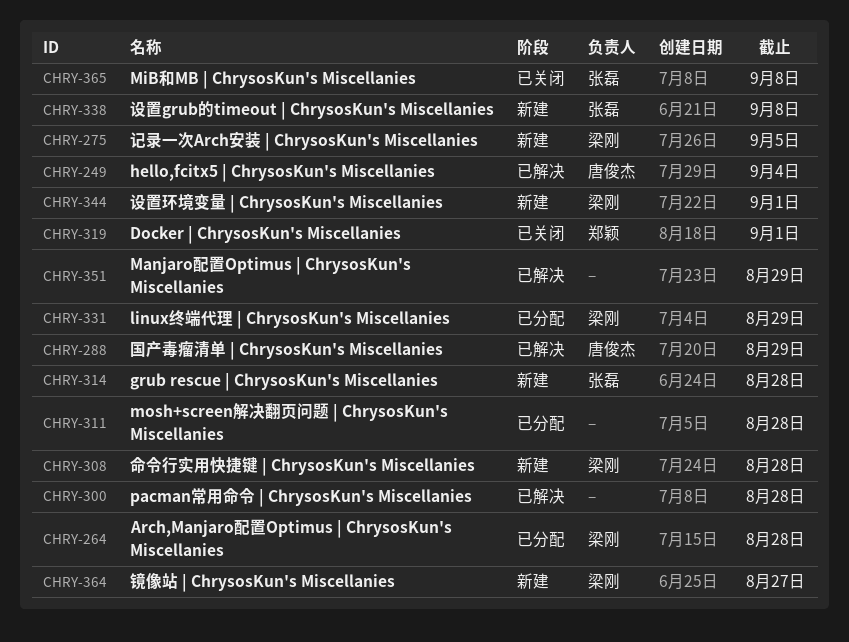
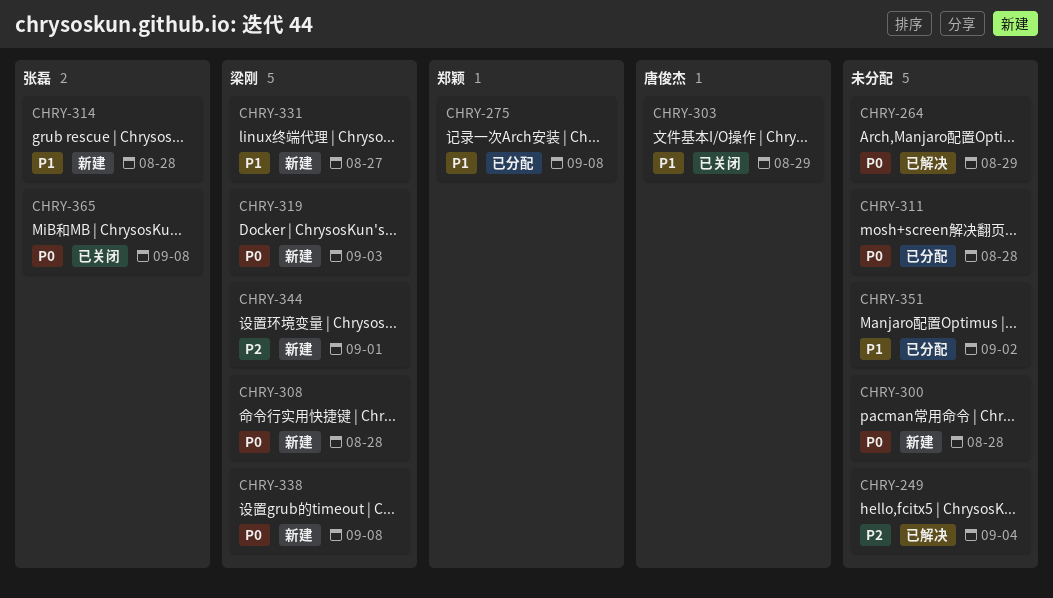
CHRY-249, owner: 唐俊杰 -> none
CHRY-264, status: 已分配 -> 已解决
CHRY-264, owner: 梁刚 -> none
CHRY-264, due: Aug 28 -> Aug 29
CHRY-275, status: 新建 -> 已分配
CHRY-275, owner: 梁刚 -> 郑颖
CHRY-275, due: Sep 5 -> Sep 8
CHRY-288: present -> none
CHRY-300, status: 已解决 -> 新建
CHRY-303: none -> present
CHRY-319, status: 已关闭 -> 新建
CHRY-319, owner: 郑颖 -> 梁刚
CHRY-319, due: Sep 1 -> Sep 3
CHRY-331, status: 已分配 -> 新建
CHRY-331, due: Aug 29 -> Aug 27
CHRY-338, owner: 张磊 -> 梁刚
CHRY-351, status: 已解决 -> 已分配
CHRY-351, due: Aug 29 -> Sep 2
CHRY-364: present -> none

